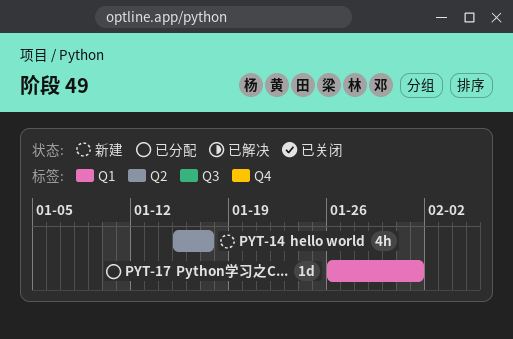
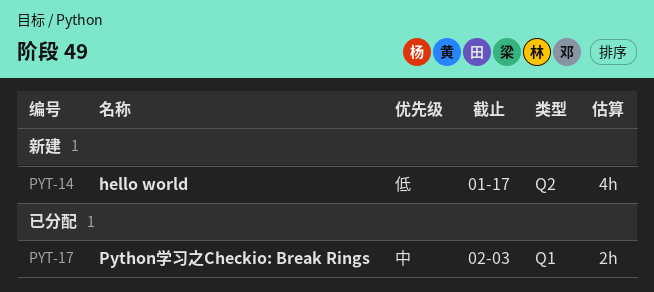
PYT-17, estimate: 1d -> 2h
PYT-17, due: Feb 1 -> Feb 3

